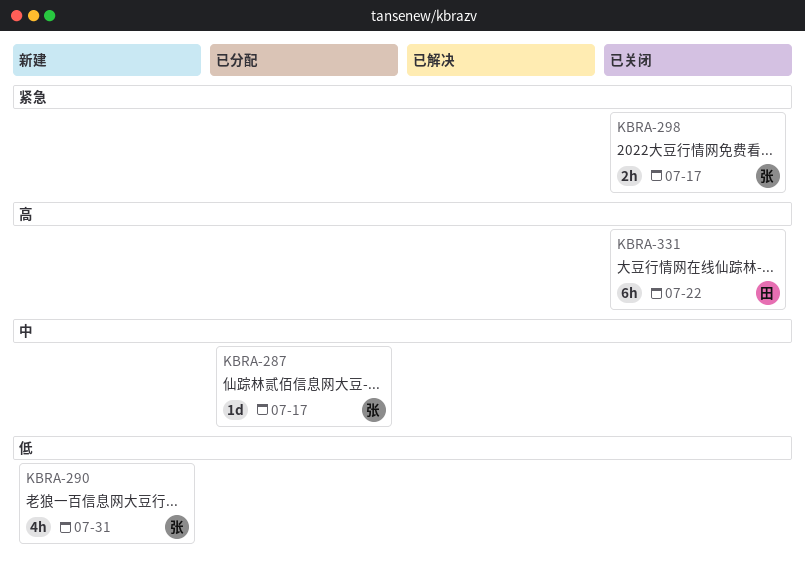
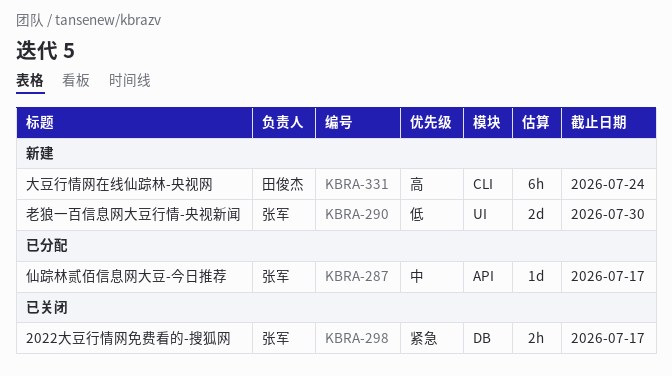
KBRA-290, estimate: 4h -> 2d
KBRA-290, due: Jul 31 -> Jul 30
KBRA-331, status: 已关闭 -> 新建
KBRA-331, due: Jul 22 -> Jul 24

